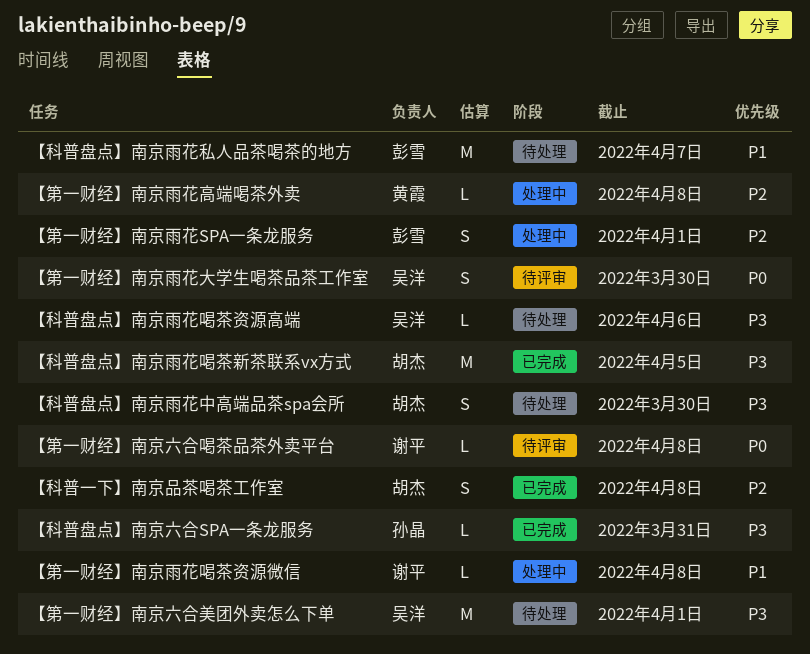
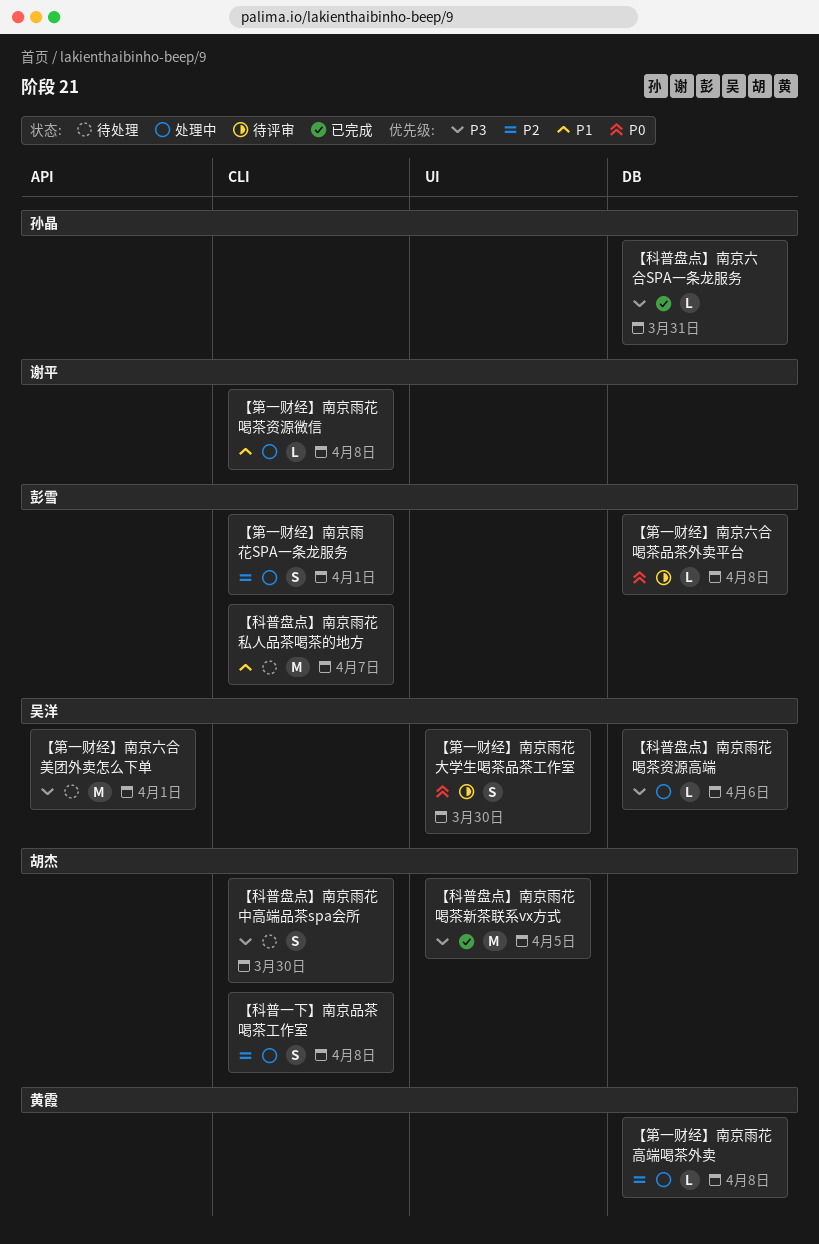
【科普一下】南京品茶喝茶工作室, status: 已完成 -> 处理中
【科普盘点】南京雨花喝茶资源高端, status: 待处理 -> 处理中
【第一财经】南京六合喝茶品茶外卖平台, owner: 谢平 -> 彭雪

